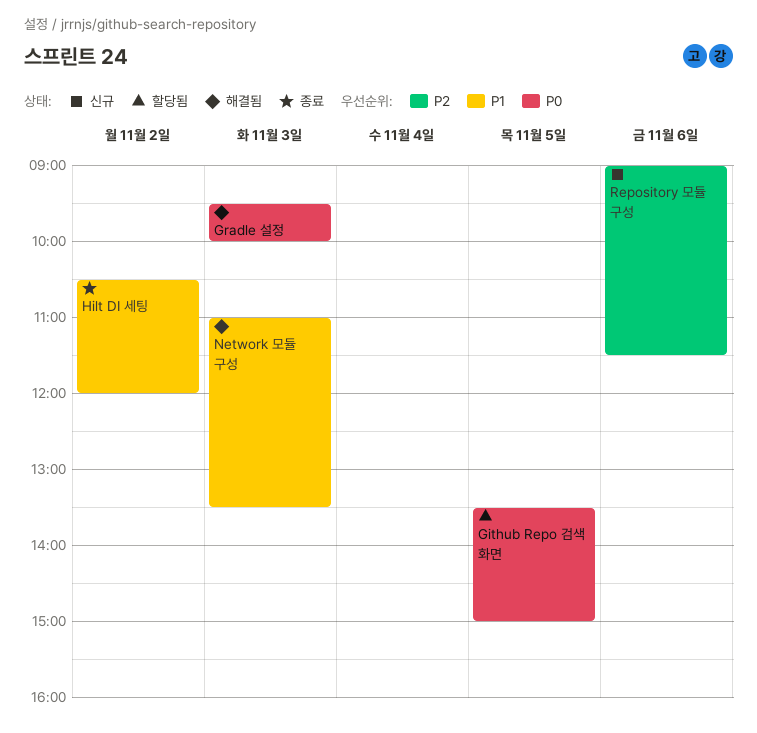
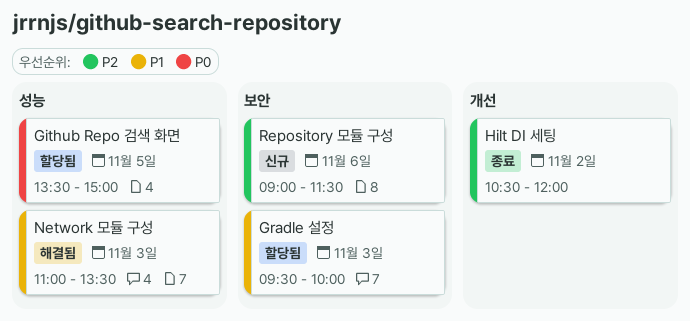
Gradle 설정, status: 해결됨 -> 할당됨
Gradle 설정, priority: P0 -> P1
Hilt DI 세팅, priority: P1 -> P2

